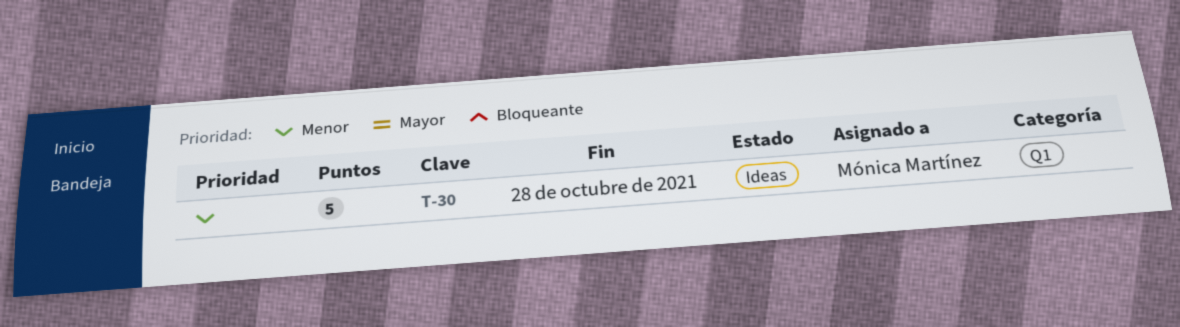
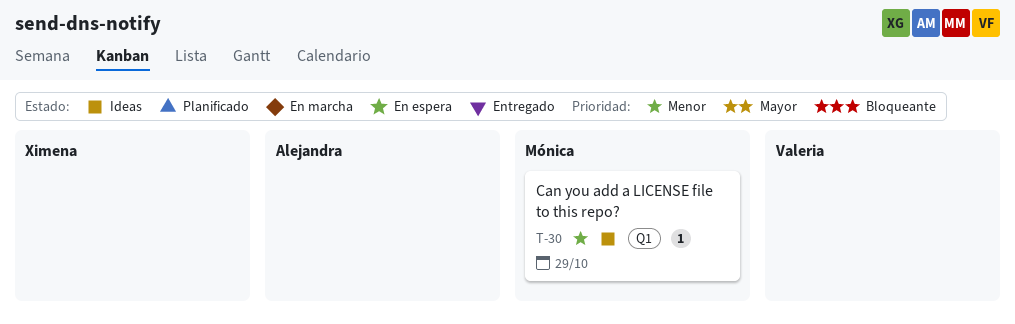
T-30, estimate: 5 -> 1
T-30, due: Oct 28 -> Oct 29

